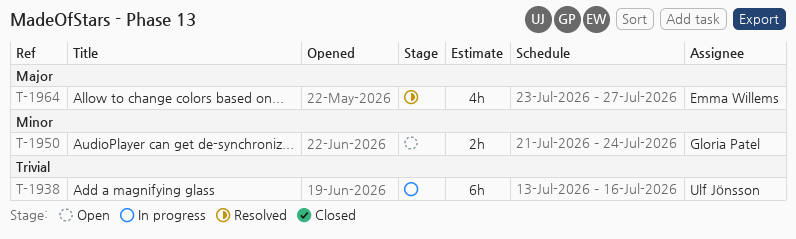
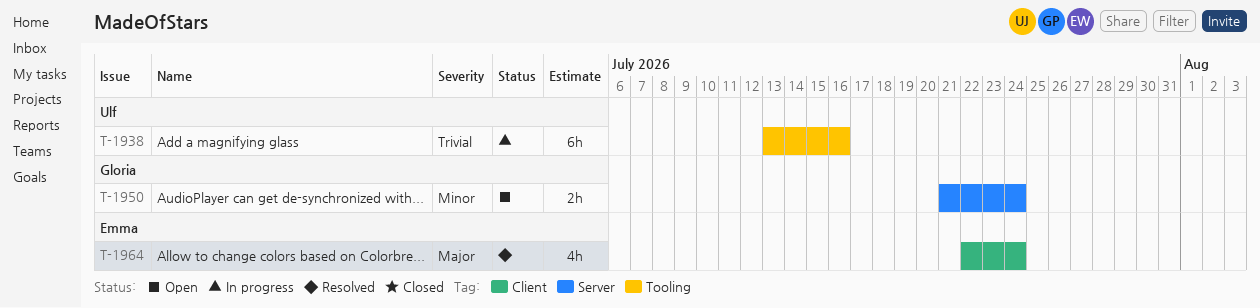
T-1964, start: Jul 23 -> Jul 22
T-1964, due: Jul 27 -> Jul 24

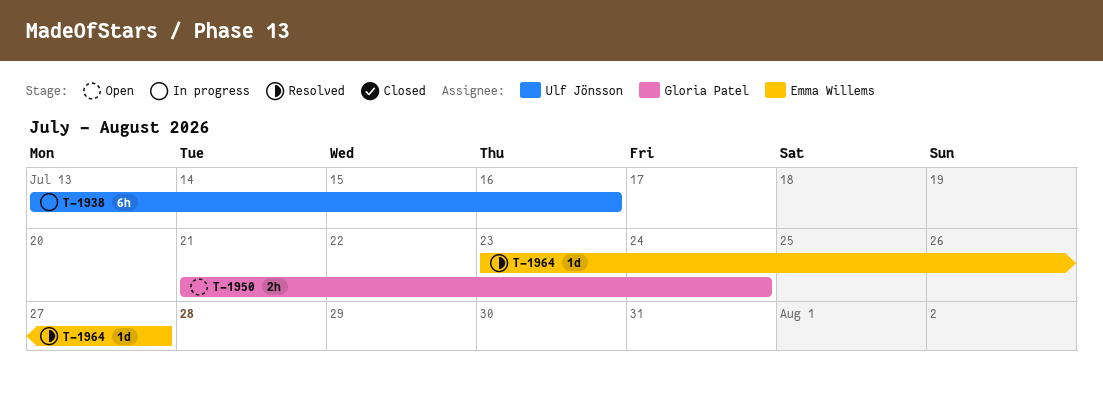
T-1964, estimate: 4h -> 1d
T-1964, start: Jul 22 -> Jul 23
T-1964, due: Jul 24 -> Jul 27

